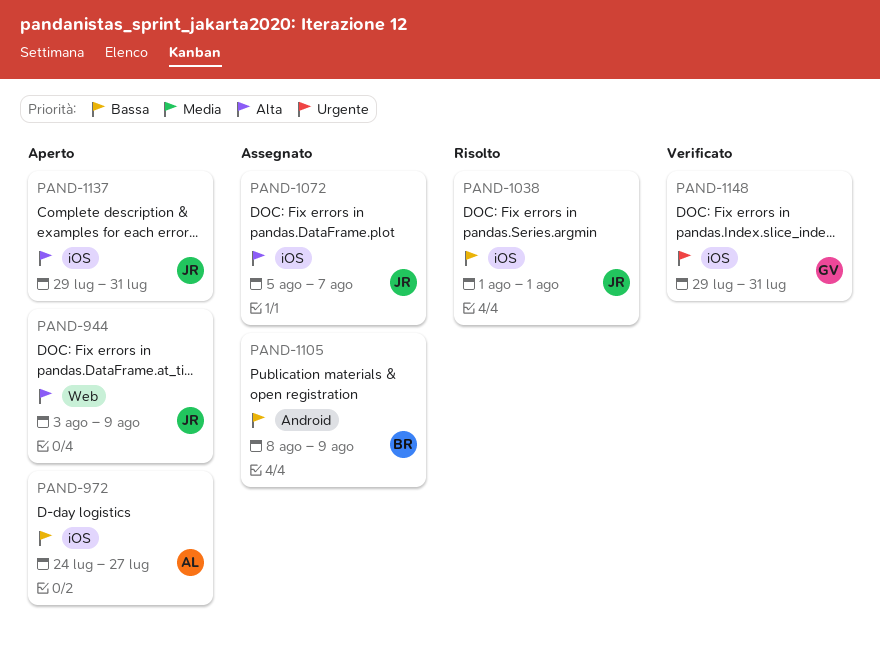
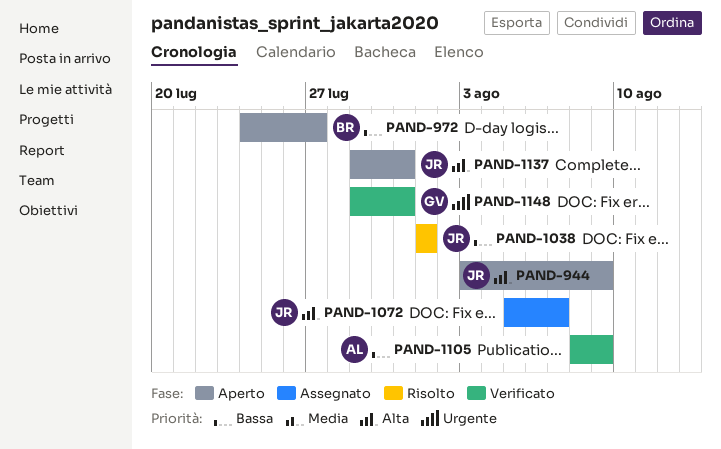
PAND-972, owner: AL -> BR
PAND-1105, status: Assegnato -> Verificato
PAND-1105, owner: BR -> AL

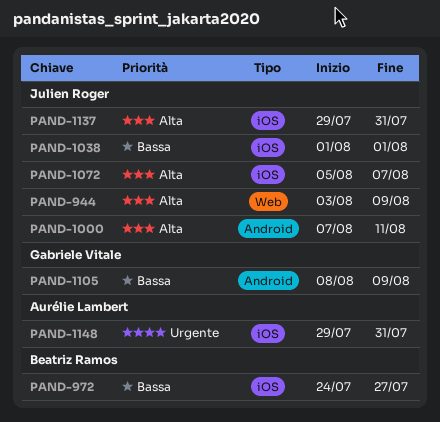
PAND-1000: none -> present
PAND-1105, owner: Aurélie Lambert -> Gabriele Vitale
PAND-1148, owner: Gabriele Vitale -> Aurélie Lambert

